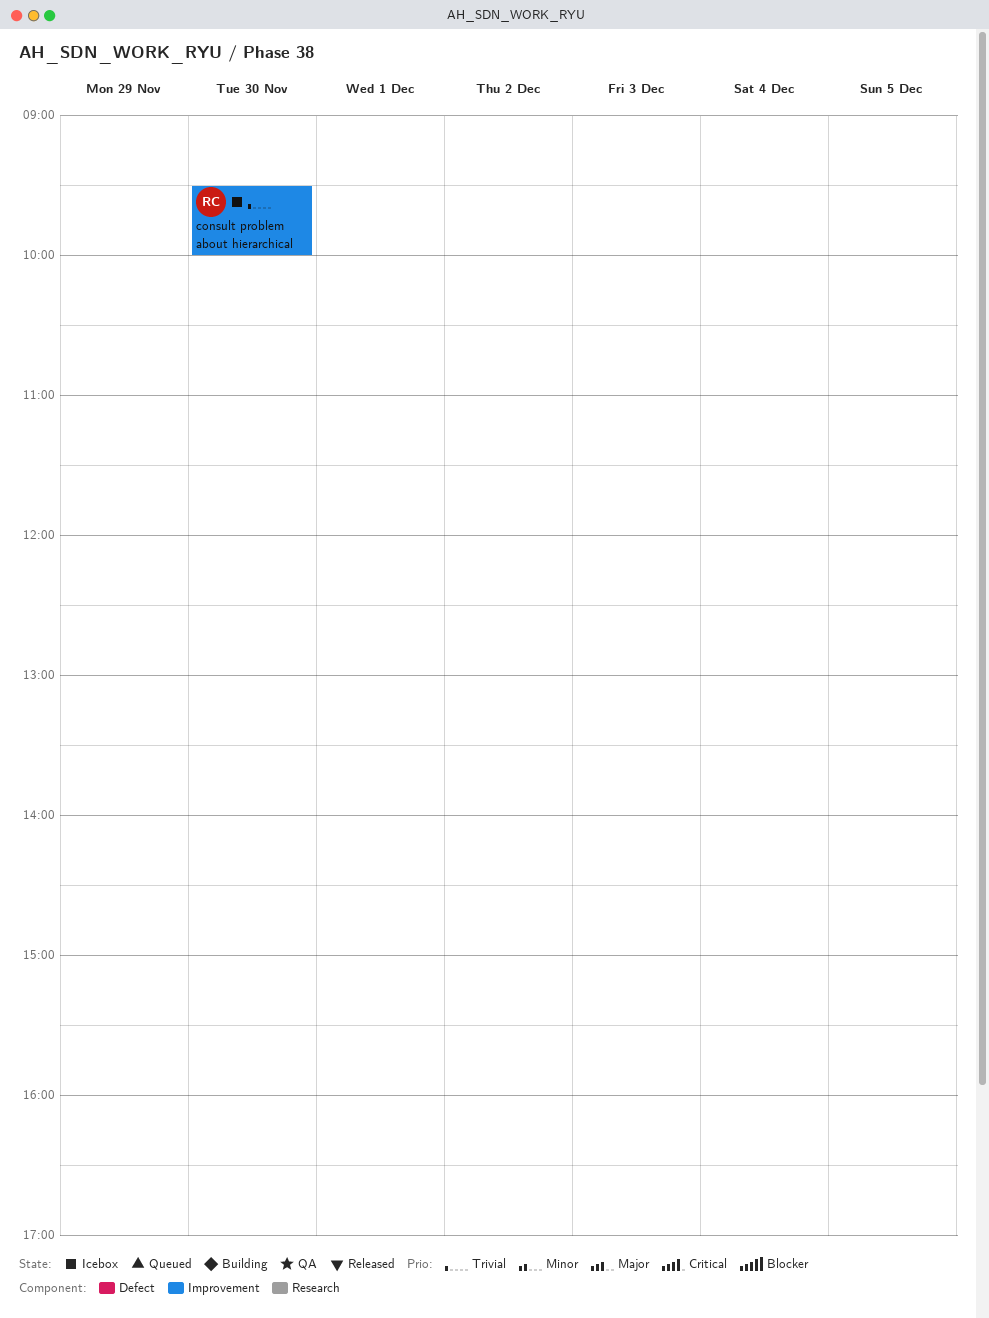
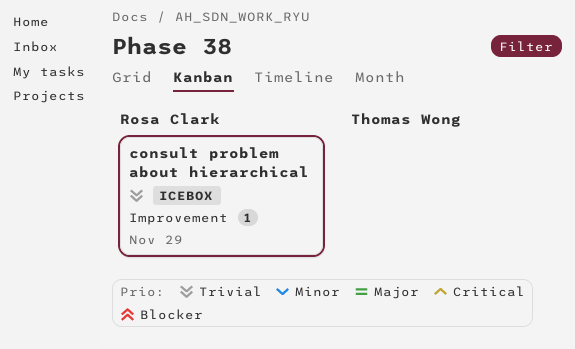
consult problem about hierarchical, day: Nov 30 -> Nov 29

